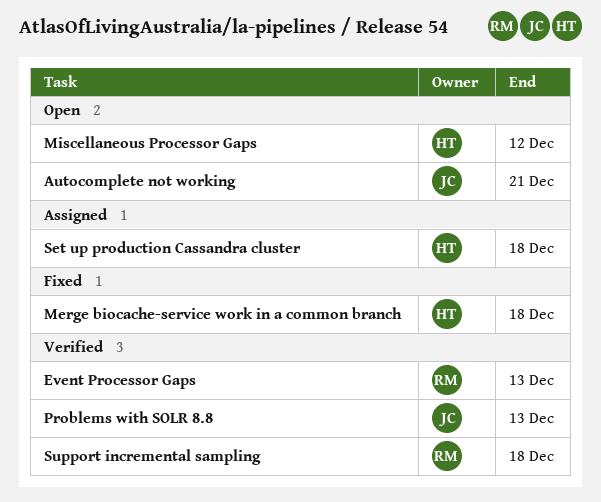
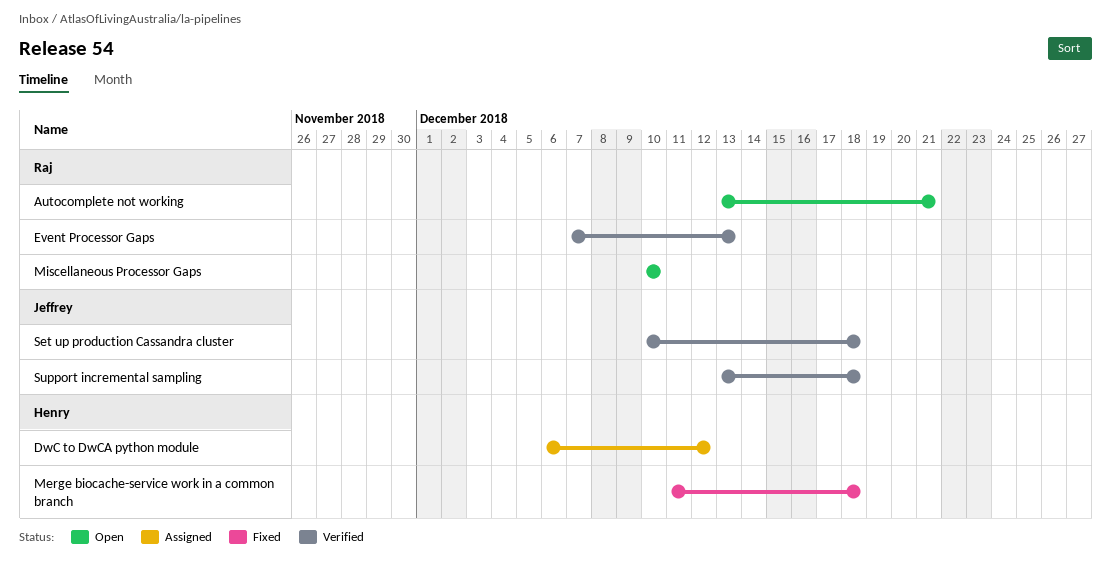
Autocomplete not working, owner: Jeffrey -> Raj
DwC to DwCA python module: none -> present
Miscellaneous Processor Gaps, owner: Henry -> Raj
Miscellaneous Processor Gaps, due: Dec 12 -> Dec 10
Problems with SOLR 8.8: present -> none
Set up production Cassandra cluster, status: Assigned -> Verified
Set up production Cassandra cluster, owner: Henry -> Jeffrey
Support incremental sampling, owner: Raj -> Jeffrey

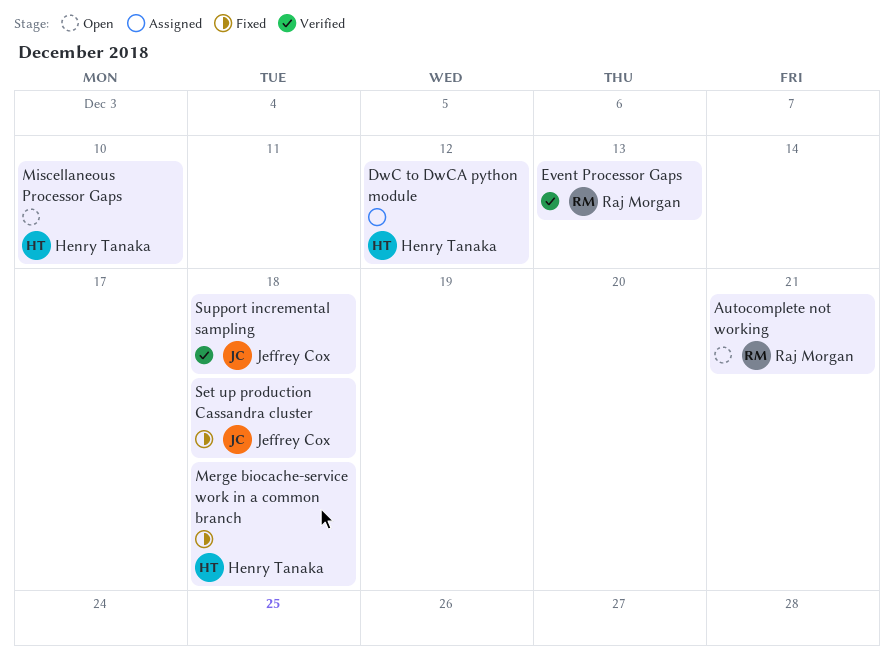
Miscellaneous Processor Gaps, owner: Raj Morgan -> Henry Tanaka
Set up production Cassandra cluster, status: Verified -> Fixed

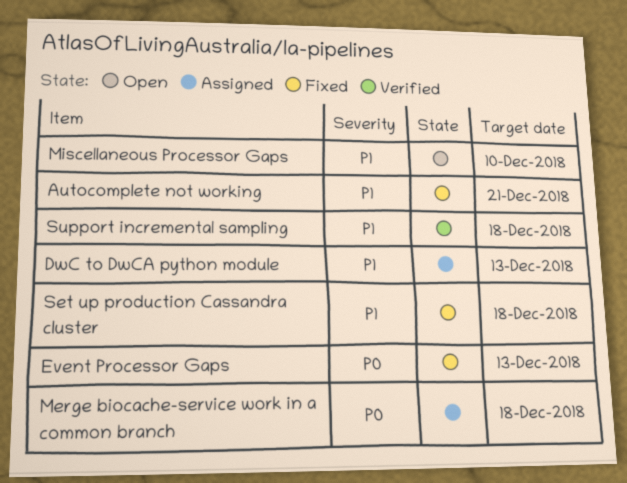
Autocomplete not working, status: Open -> Fixed
DwC to DwCA python module, due: Dec 12 -> Dec 13
Event Processor Gaps, status: Verified -> Fixed
Merge biocache-service work in a common branch, status: Fixed -> Assigned

